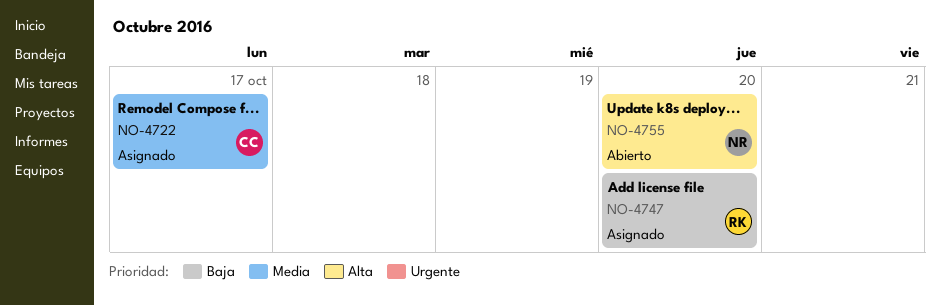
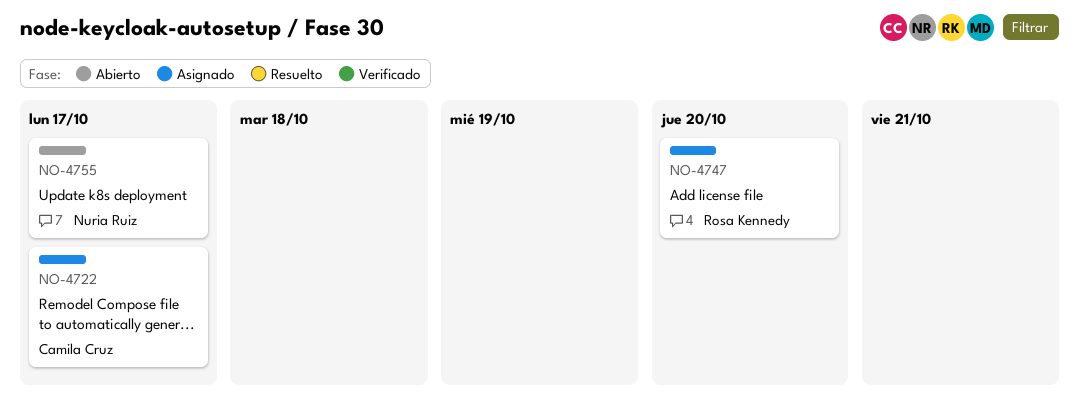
NO-4755, due: Oct 20 -> Oct 17

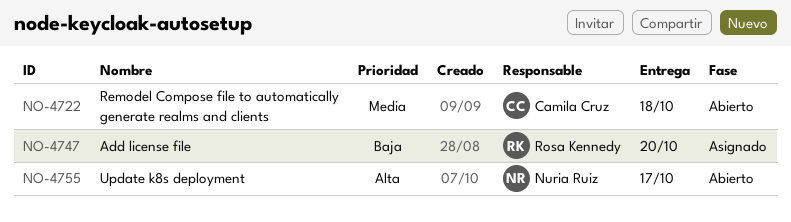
NO-4722, status: Asignado -> Abierto
NO-4722, due: Oct 17 -> Oct 18

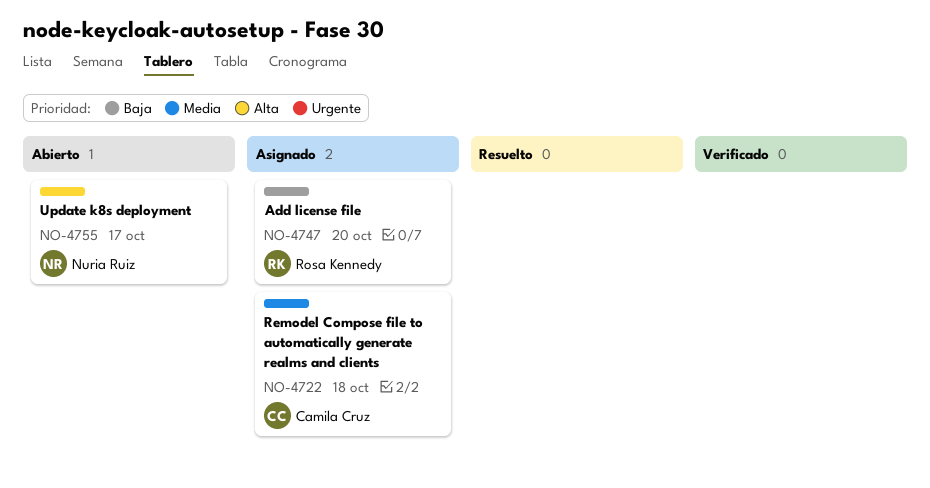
NO-4722, status: Abierto -> Asignado

